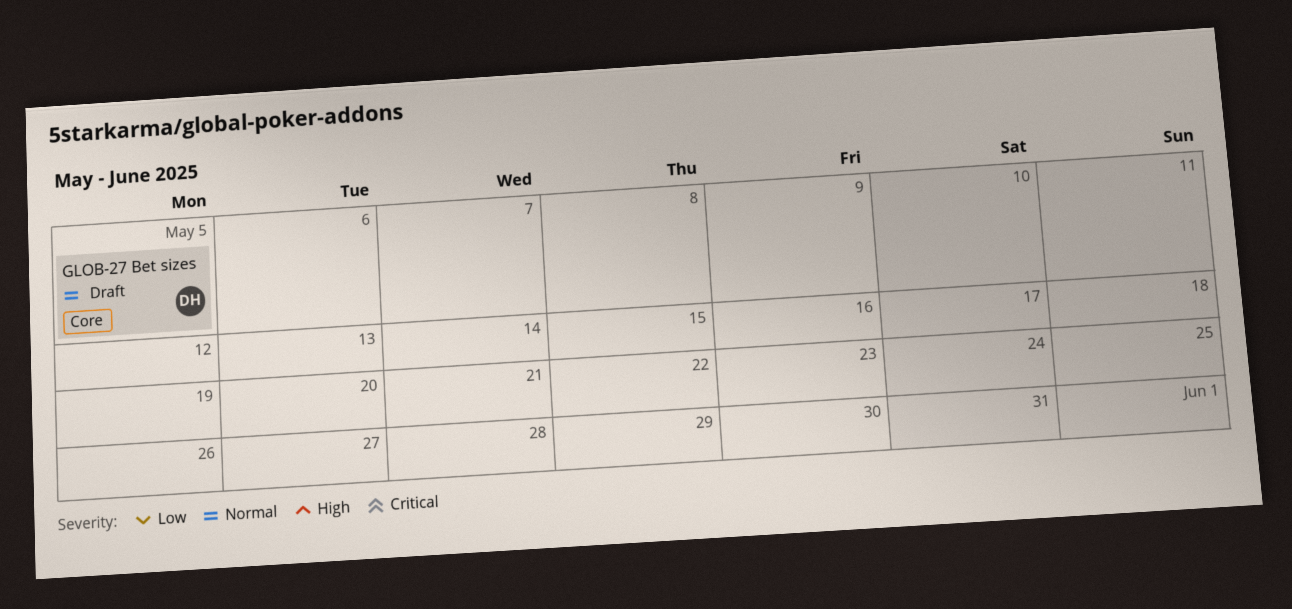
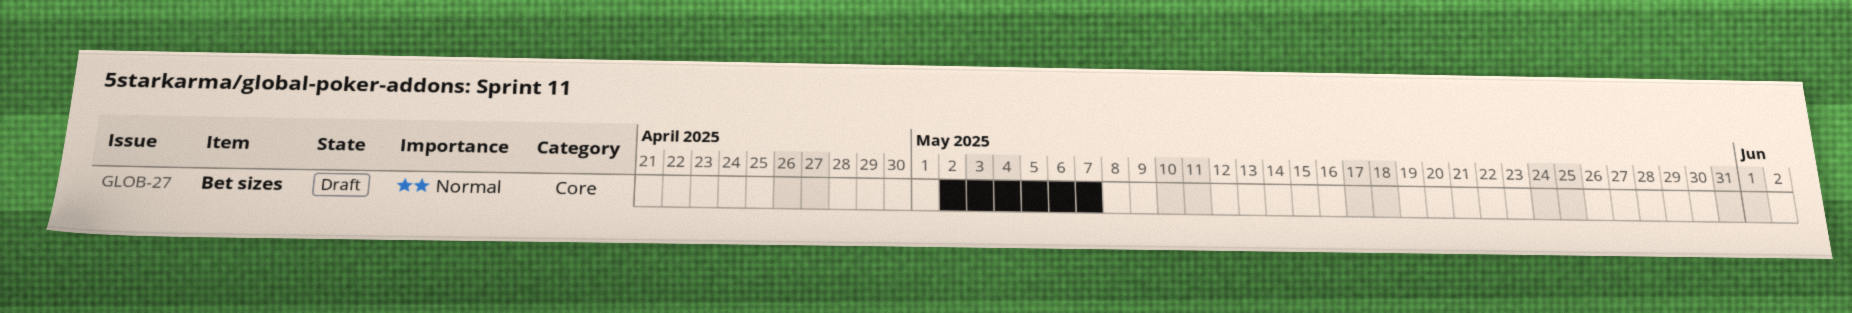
GLOB-27, due: May 5 -> May 7

